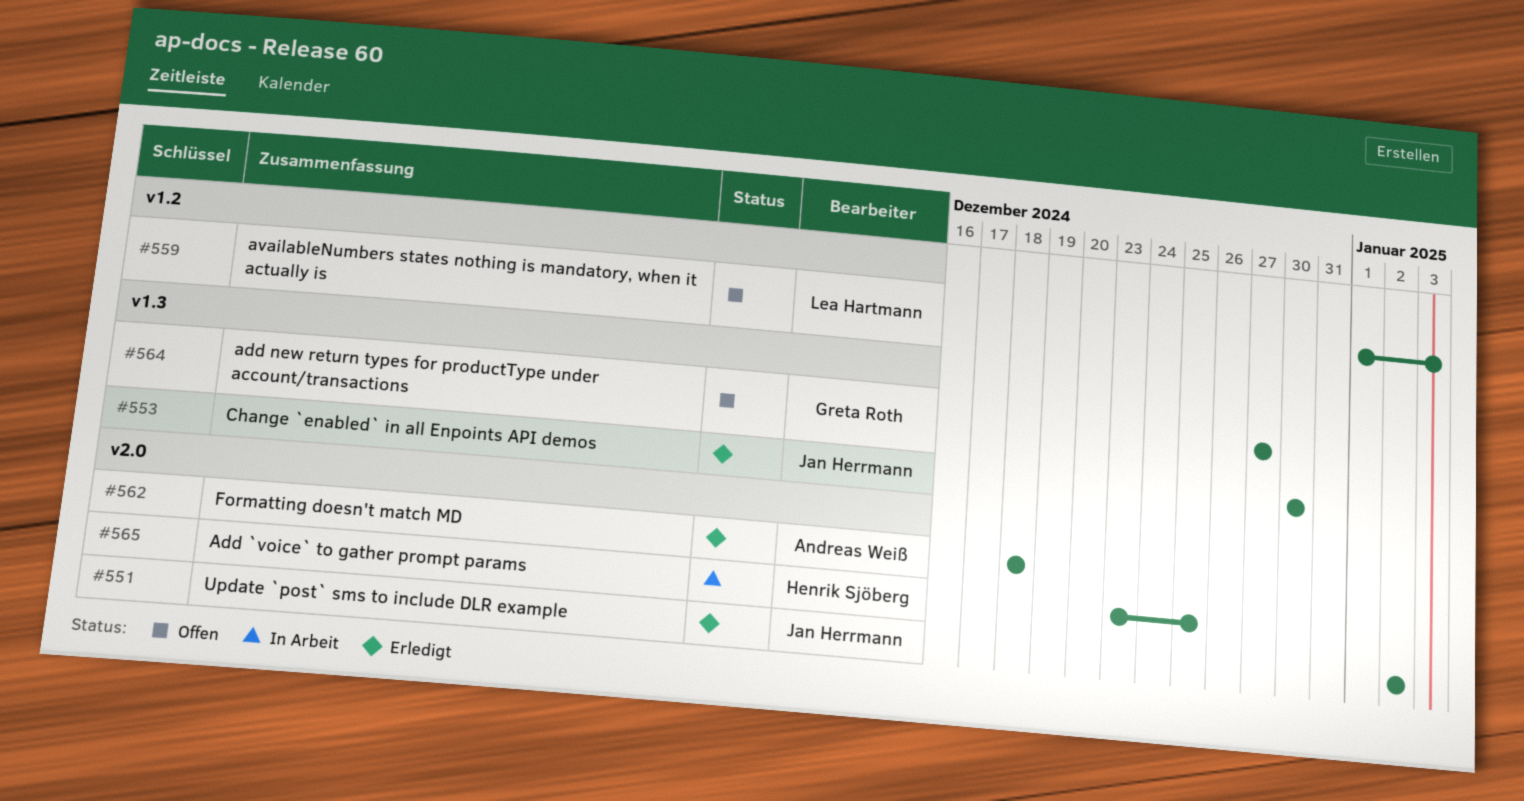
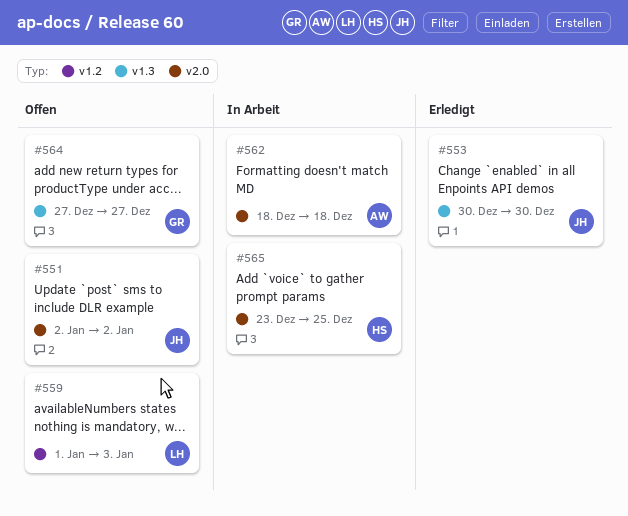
#551, status: Erledigt -> Offen
#562, status: Erledigt -> In Arbeit

